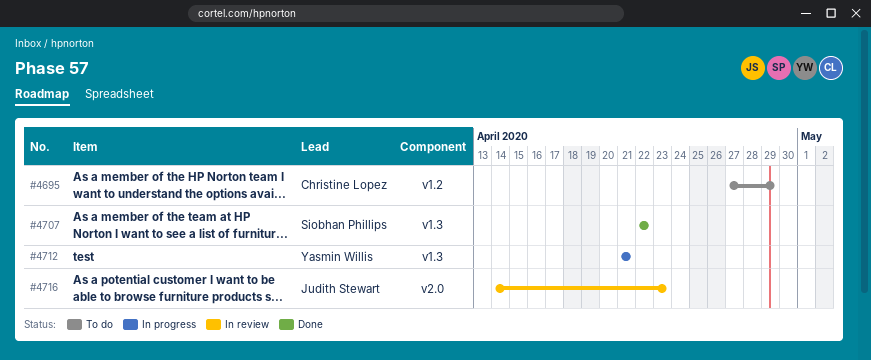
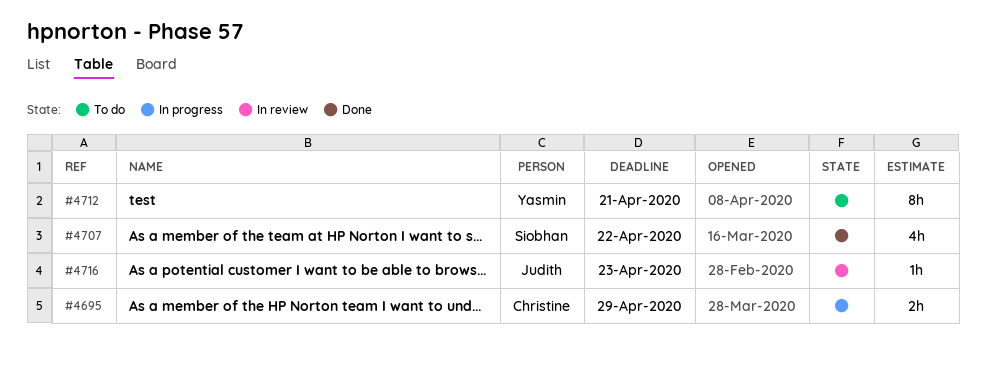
#4695, status: To do -> In progress
#4712, status: In progress -> To do

